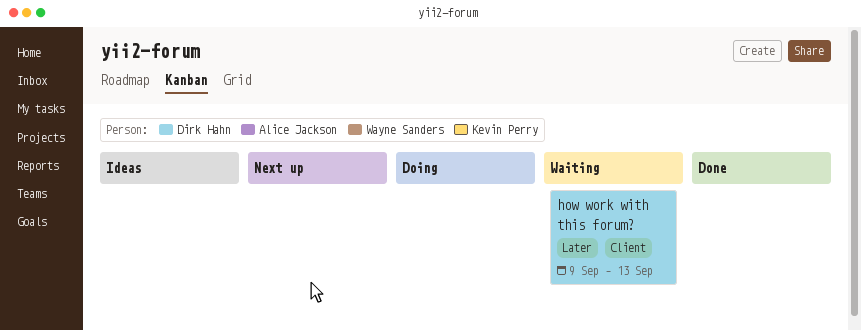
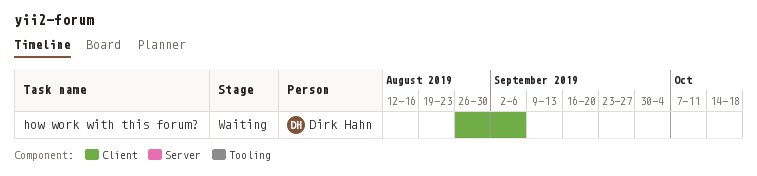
how work with this forum?, start: Sep 9 -> Aug 26
how work with this forum?, due: Sep 13 -> Sep 6

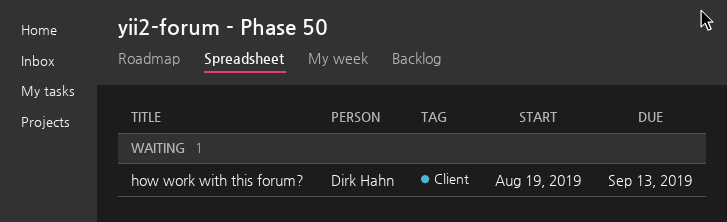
how work with this forum?, start: Aug 26 -> Aug 19
how work with this forum?, due: Sep 6 -> Sep 13

